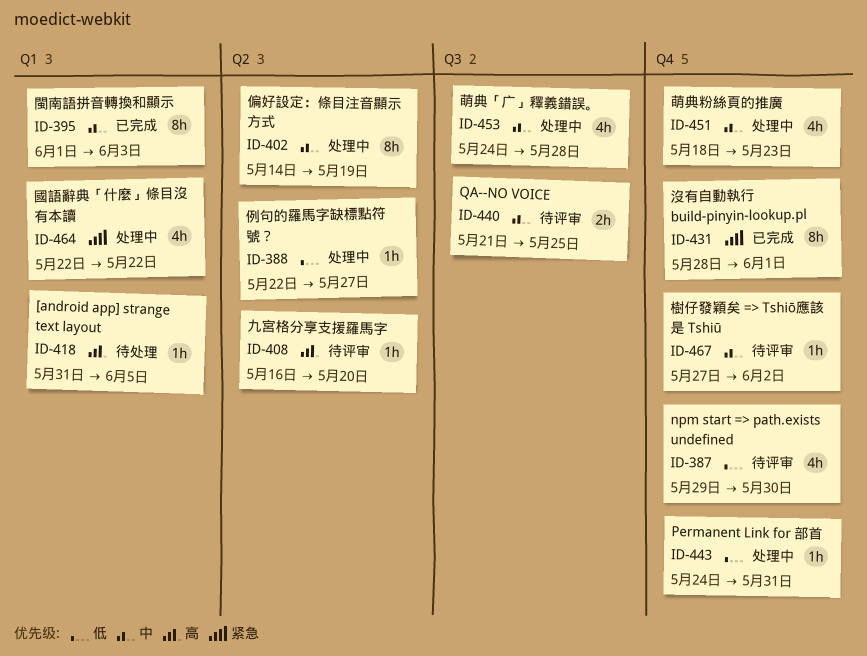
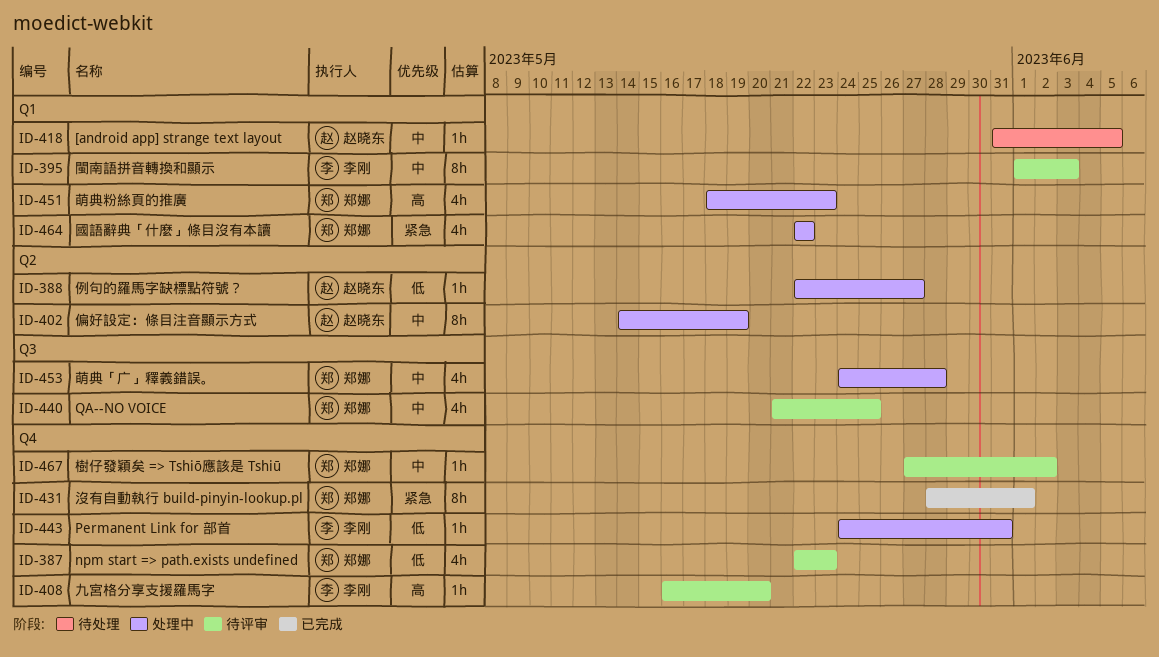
ID-387, start: May 29 -> May 22
ID-387, due: May 30 -> May 23
ID-395, status: 已完成 -> 待评审
ID-408, label: Q2 -> Q4
ID-418, priority: 高 -> 中
ID-440, estimate: 2h -> 4h
ID-451, priority: 中 -> 高
ID-451, label: Q4 -> Q1

